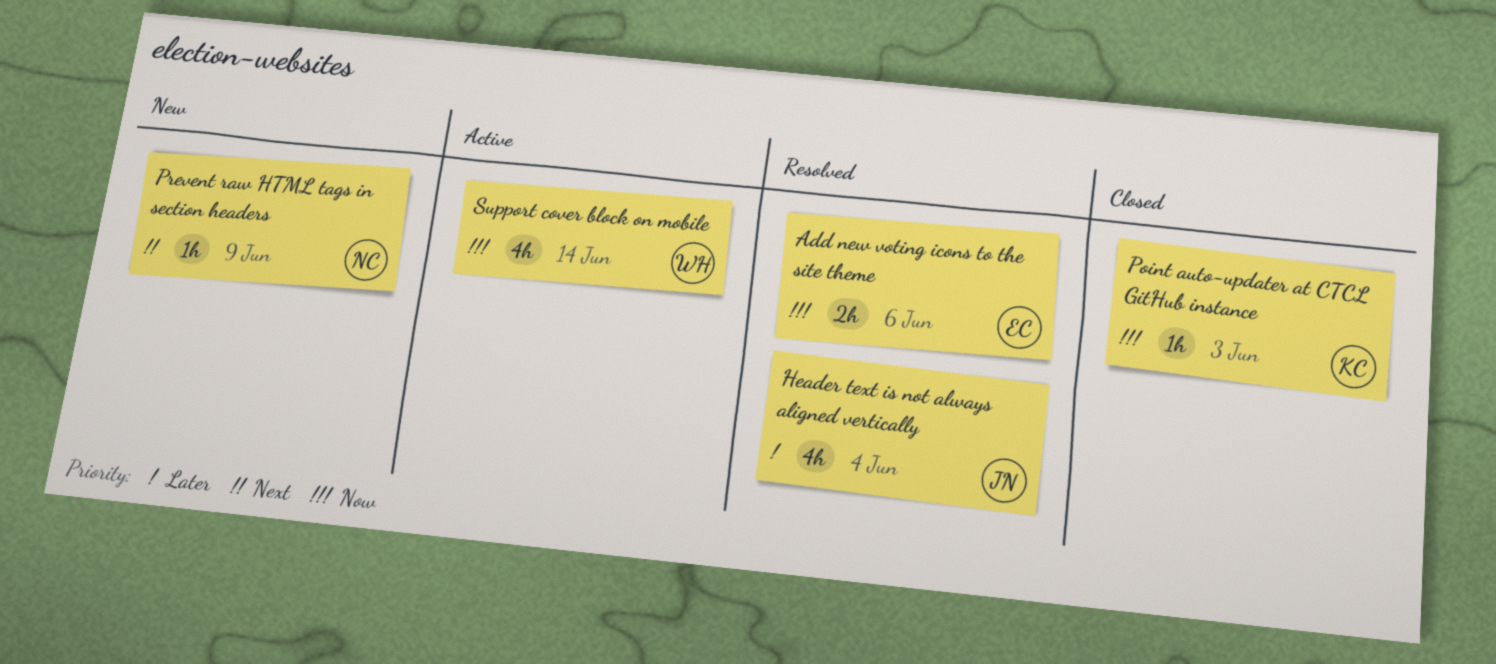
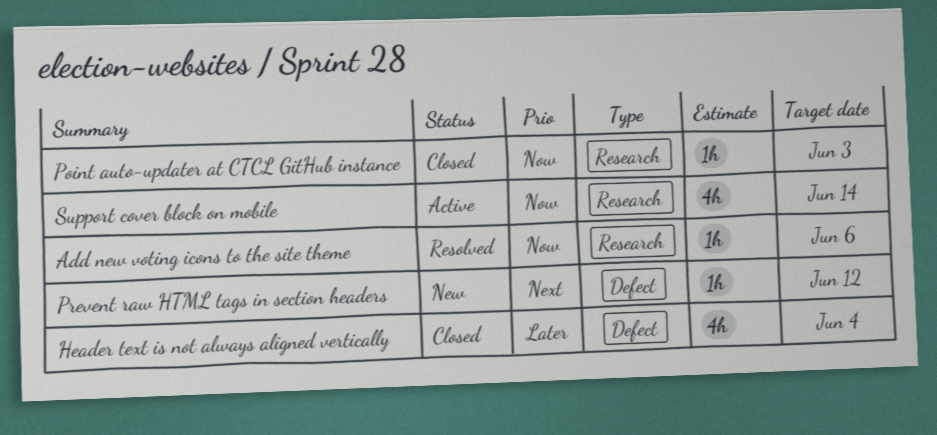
Add new voting icons to the site theme, estimate: 2h -> 1h
Header text is not always aligned vertically, status: Resolved -> Closed
Prevent raw HTML tags in section headers, due: Jun 9 -> Jun 12

